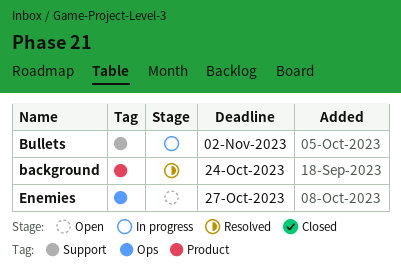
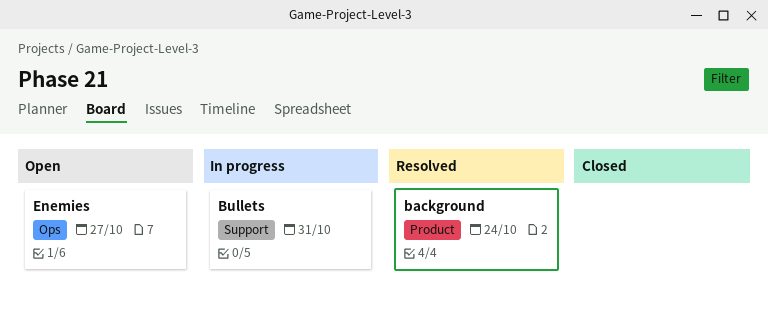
Bullets, due: Nov 2 -> Oct 31

